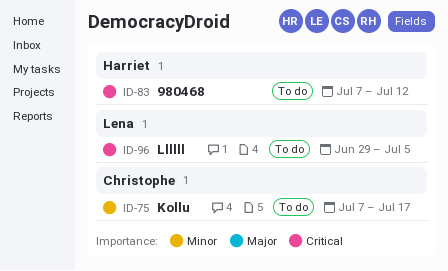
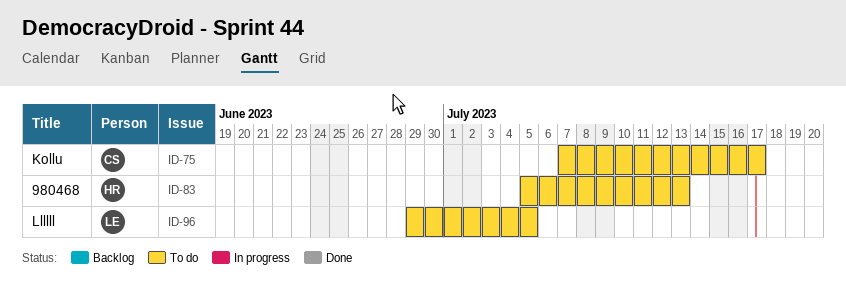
ID-83, start: Jul 7 -> Jul 5
ID-83, due: Jul 12 -> Jul 13

